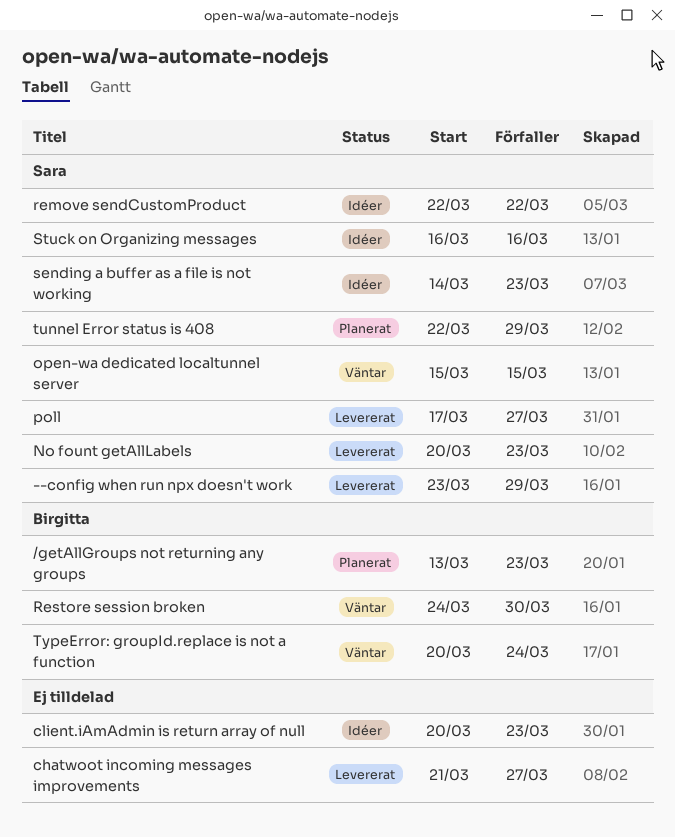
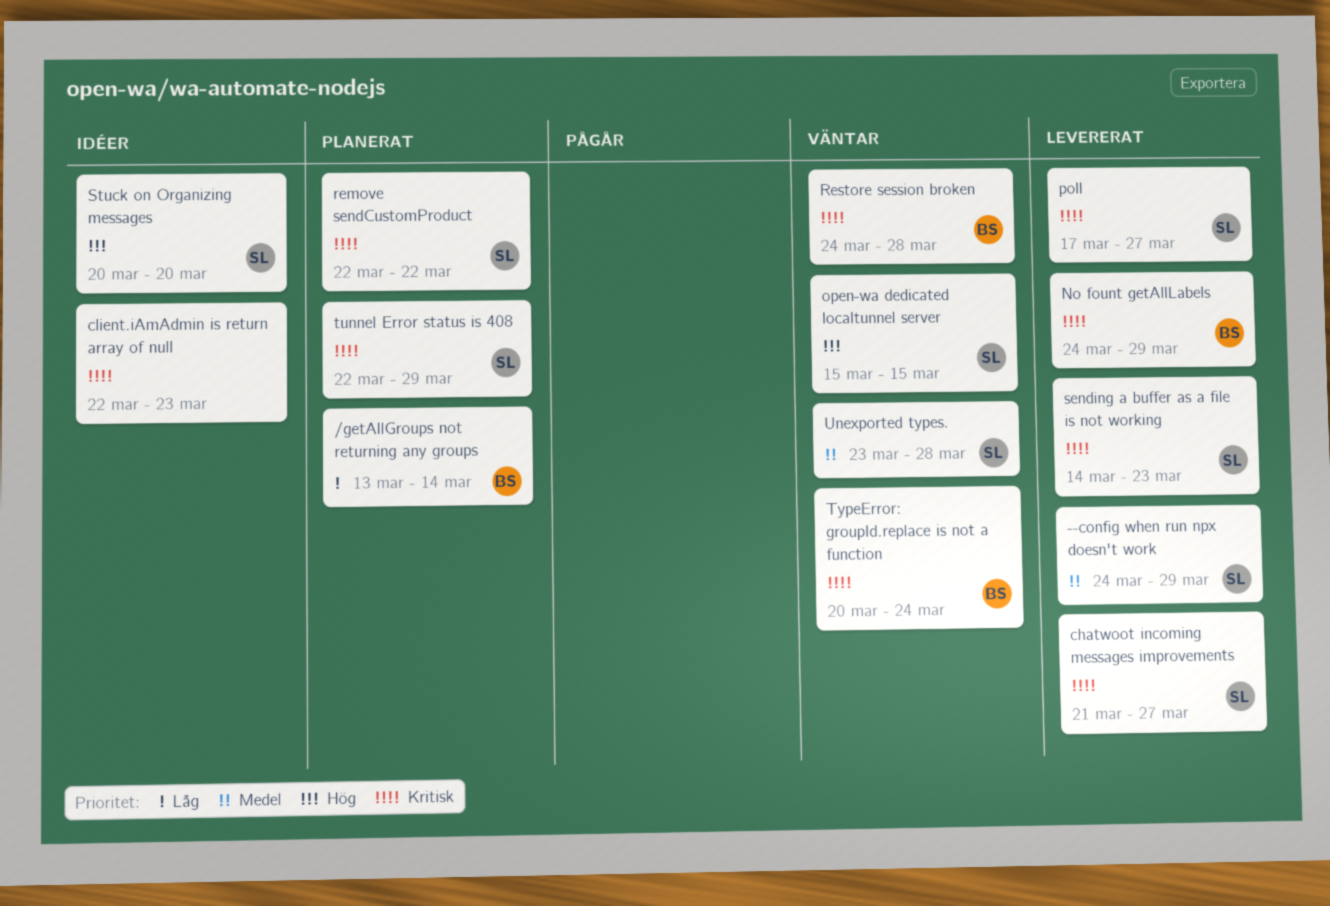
--config when run npx doesn't work, start: Mar 23 -> Mar 24
/getAllGroups not returning any groups, due: Mar 23 -> Mar 14
chatwoot incoming messages improvements, owner: none -> Sara
client.iAmAdmin is return array of null, start: Mar 20 -> Mar 22
No fount getAllLabels, owner: Sara -> Birgitta
No fount getAllLabels, start: Mar 20 -> Mar 24
No fount getAllLabels, due: Mar 23 -> Mar 29
remove sendCustomProduct, status: Idéer -> Planerat
Restore session broken, due: Mar 30 -> Mar 28
sending a buffer as a file is not working, status: Idéer -> Levererat
Stuck on Organizing messages, start: Mar 16 -> Mar 20
Stuck on Organizing messages, due: Mar 16 -> Mar 20
Unexported types.: none -> present

